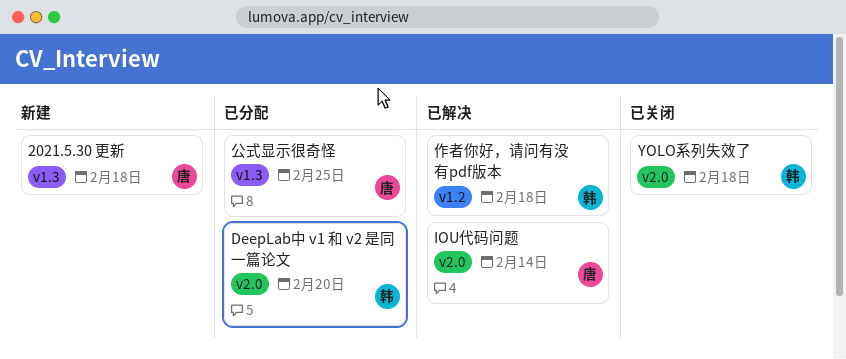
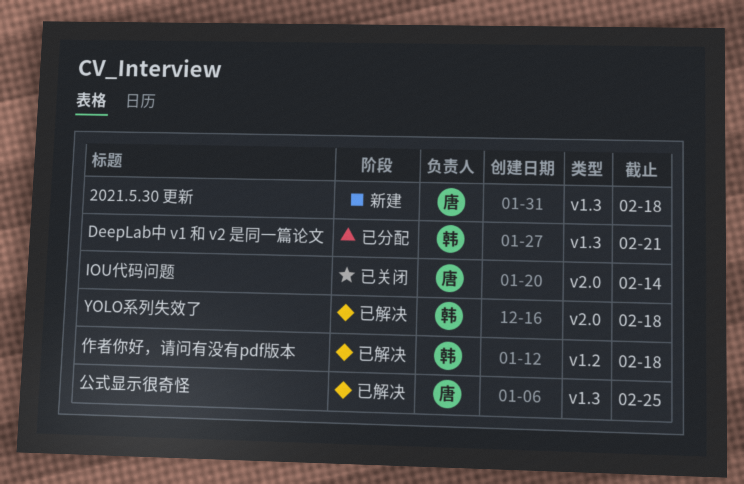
DeepLab中 v1 和 v2 是同一篇论文, label: v2.0 -> v1.3
DeepLab中 v1 和 v2 是同一篇论文, due: Feb 20 -> Feb 21
IOU代码问题, status: 已解决 -> 已关闭
YOLO系列失效了, status: 已关闭 -> 已解决
公式显示很奇怪, status: 已分配 -> 已解决

